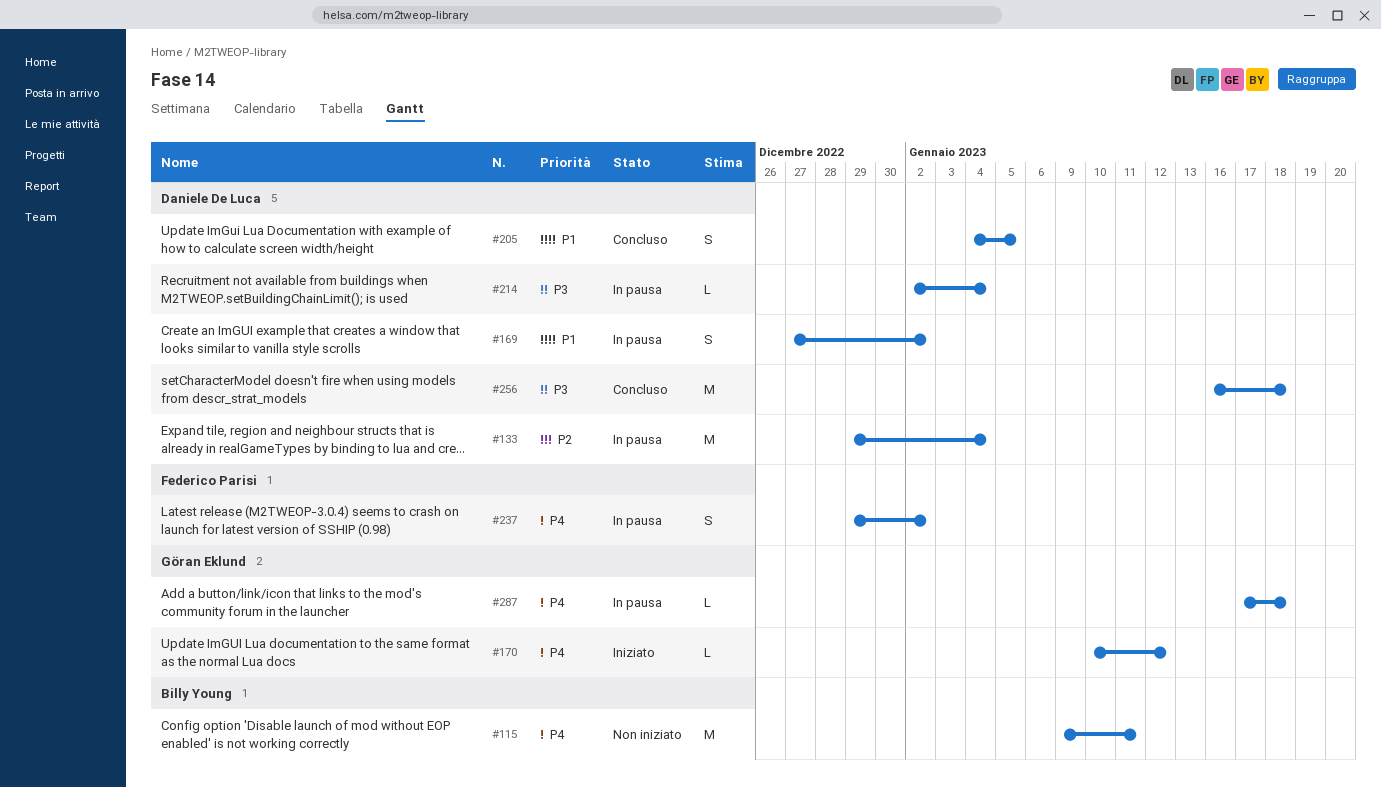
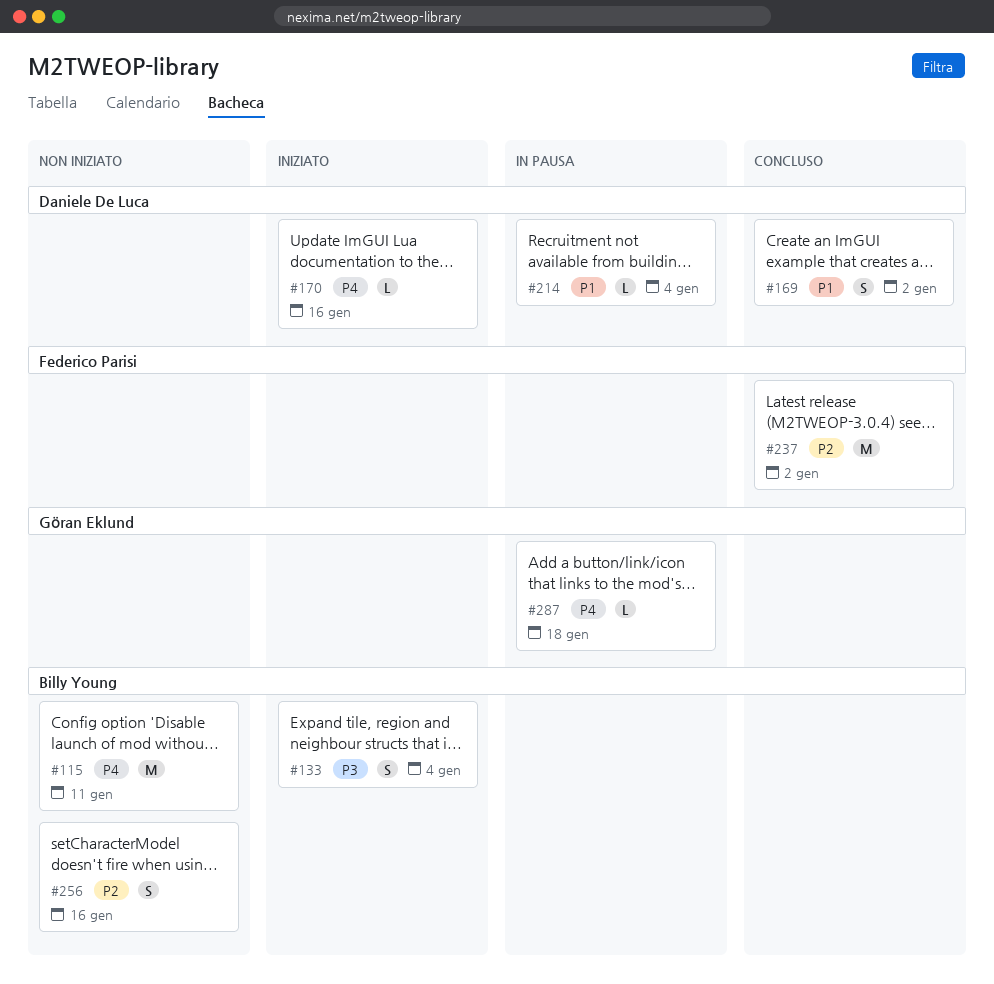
#133, status: In pausa -> Iniziato
#133, owner: Daniele De Luca -> Billy Young
#133, priority: P2 -> P3
#133, estimate: M -> S
#169, status: In pausa -> Concluso
#170, owner: Göran Eklund -> Daniele De Luca
#170, due: Jan 12 -> Jan 16
#205: present -> none
#214, priority: P3 -> P1
#237, status: In pausa -> Concluso
#237, priority: P4 -> P2
#237, estimate: S -> M
#256, status: Concluso -> Non iniziato
#256, owner: Daniele De Luca -> Billy Young
#256, priority: P3 -> P2
#256, estimate: M -> S
#256, due: Jan 18 -> Jan 16

